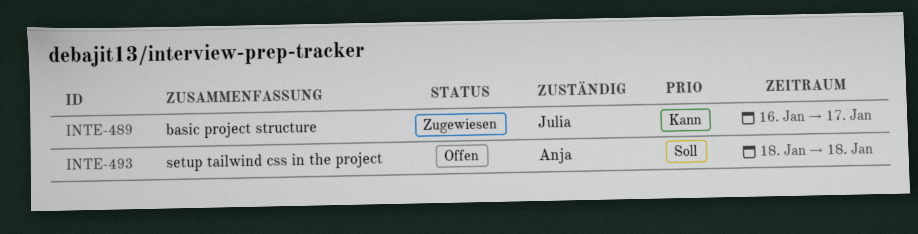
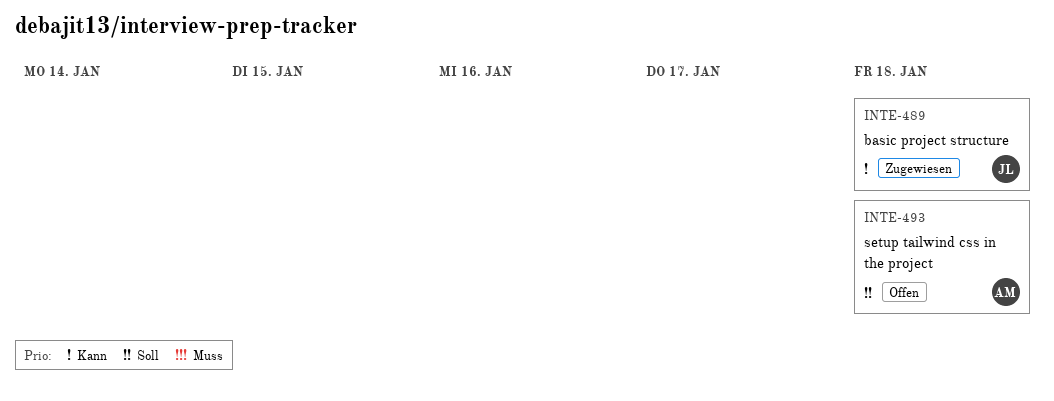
INTE-489, due: Jan 17 -> Jan 18

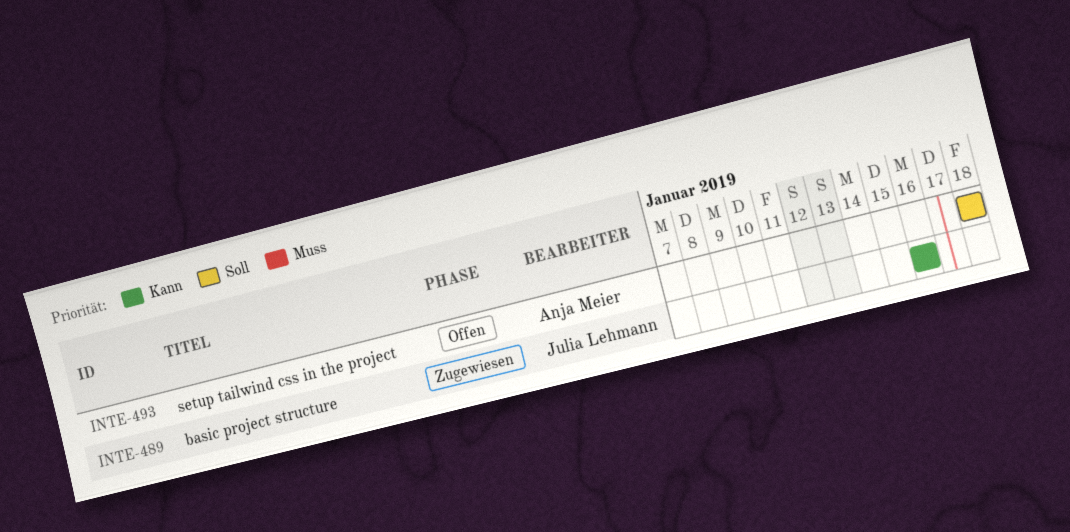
INTE-489, due: Jan 18 -> Jan 16

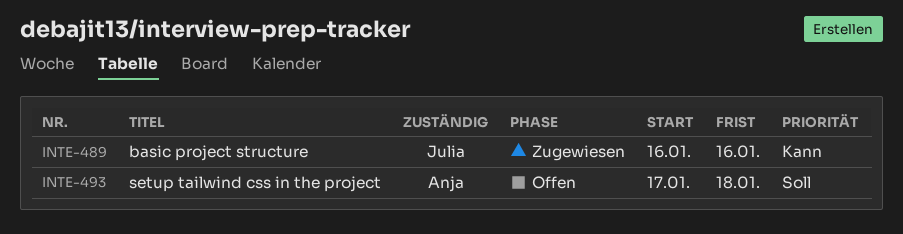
INTE-493, start: Jan 18 -> Jan 17

